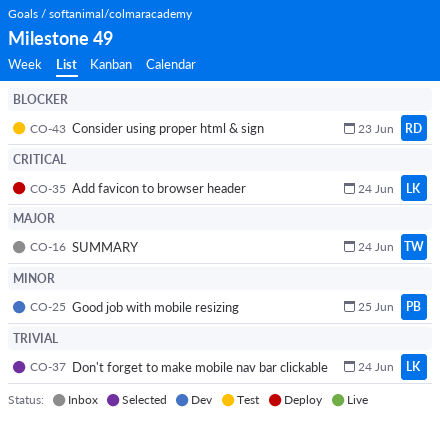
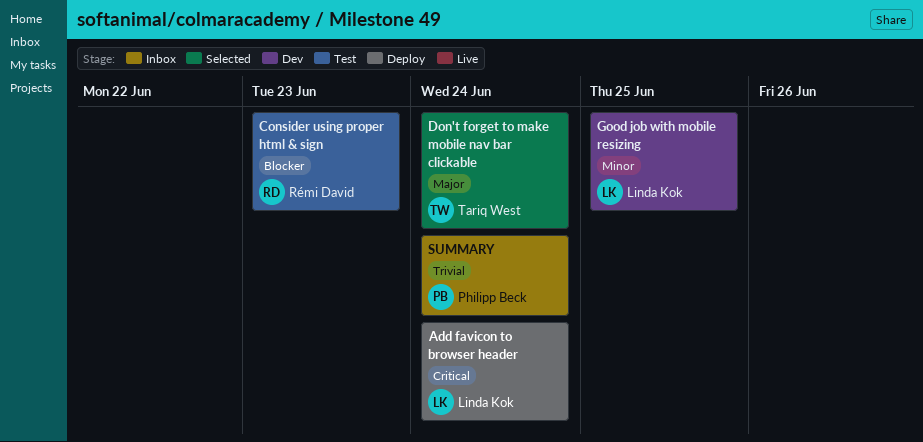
Don't forget to make mobile nav bar clickable, owner: Linda Kok -> Tariq West
Don't forget to make mobile nav bar clickable, priority: Trivial -> Major
Good job with mobile resizing, owner: Philipp Beck -> Linda Kok
SUMMARY, owner: Tariq West -> Philipp Beck
SUMMARY, priority: Major -> Trivial

